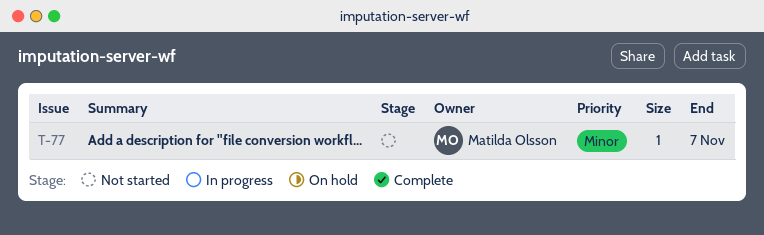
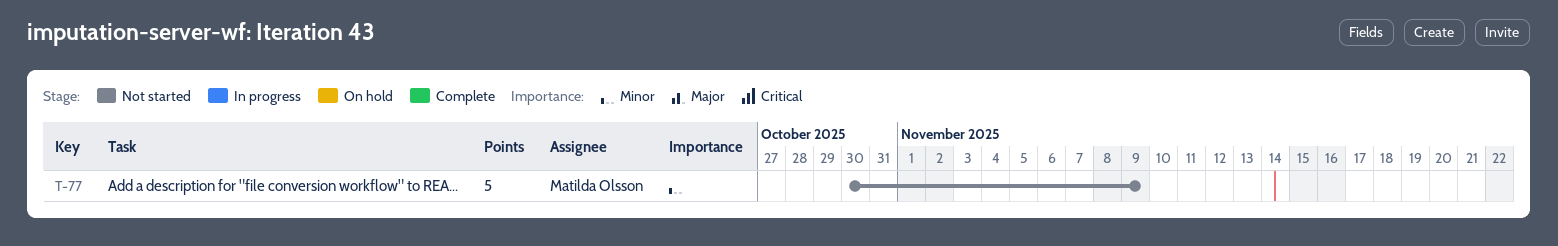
T-77, estimate: 1 -> 5
T-77, due: Nov 7 -> Nov 9

